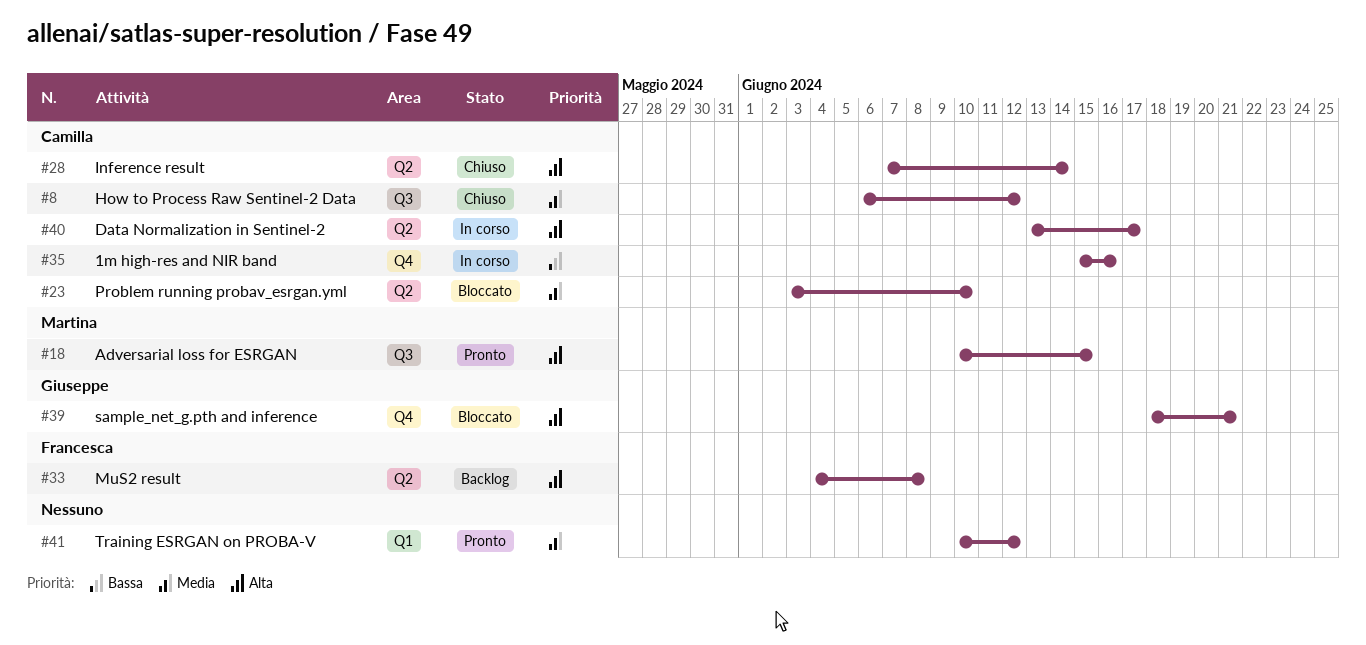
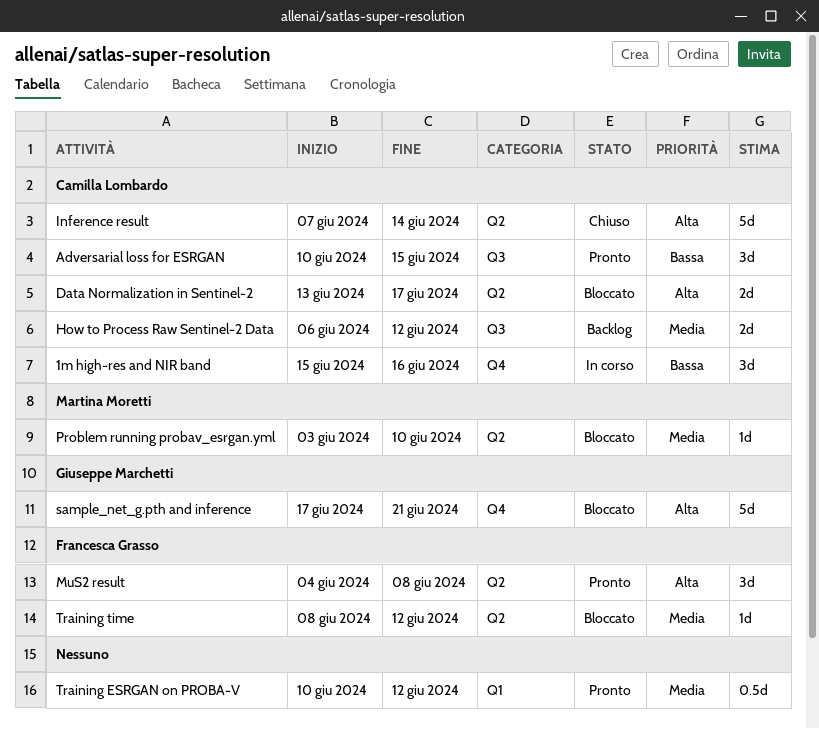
Adversarial loss for ESRGAN, owner: Martina Moretti -> Camilla Lombardo
Adversarial loss for ESRGAN, priority: Alta -> Bassa
Data Normalization in Sentinel-2, status: In corso -> Bloccato
How to Process Raw Sentinel-2 Data, status: Chiuso -> Backlog
MuS2 result, status: Backlog -> Pronto
Problem running probav_esrgan.yml, owner: Camilla Lombardo -> Martina Moretti
sample_net_g.pth and inference, start: Jun 18 -> Jun 17
Training time: none -> present

